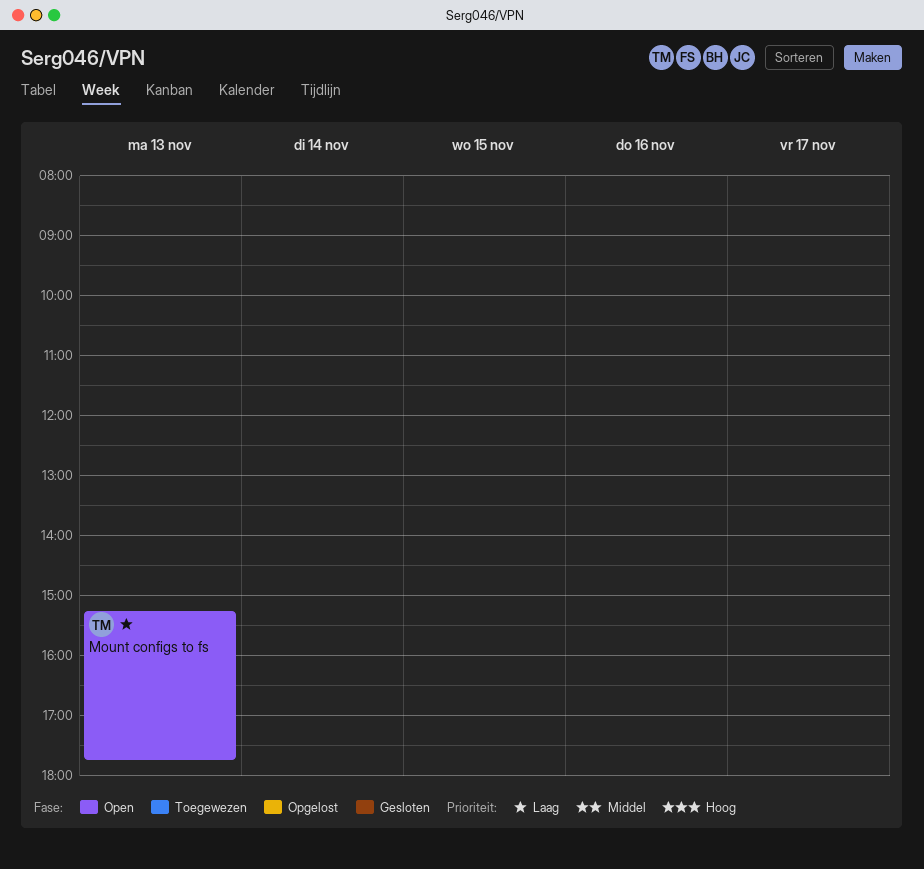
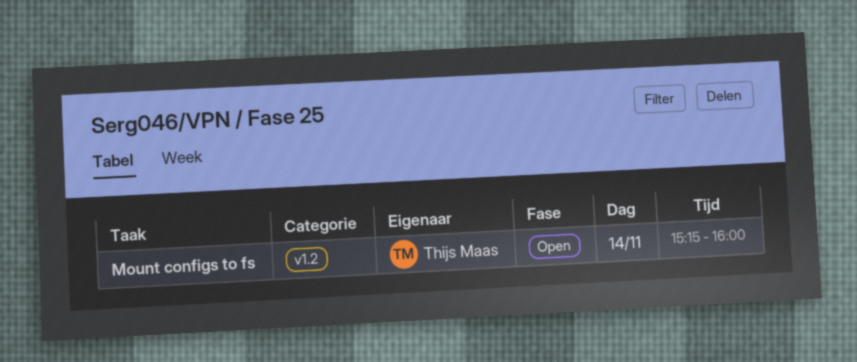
Mount configs to fs, day: Nov 13 -> Nov 14
Mount configs to fs, ends: 17:45 -> 16:00

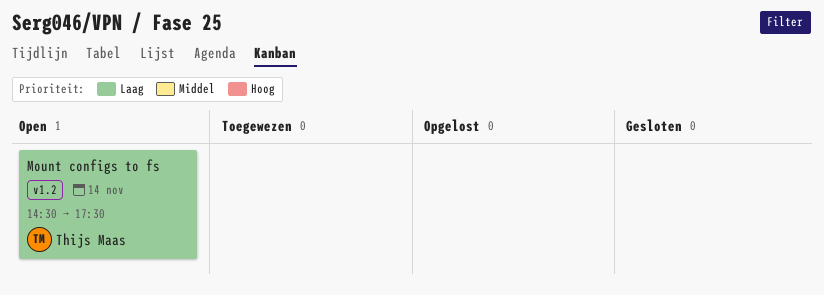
Mount configs to fs, begins: 15:15 -> 14:30
Mount configs to fs, ends: 16:00 -> 17:30

